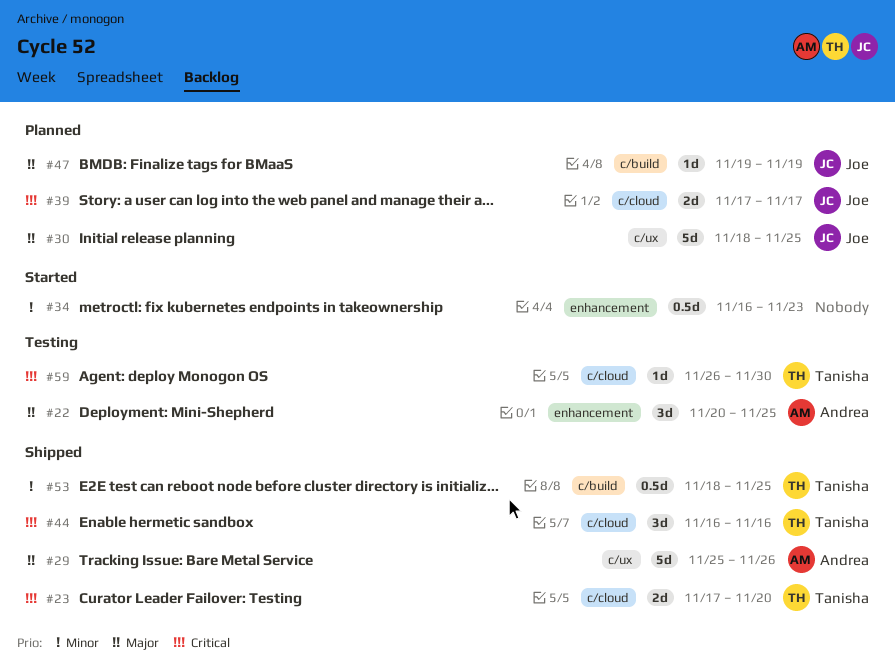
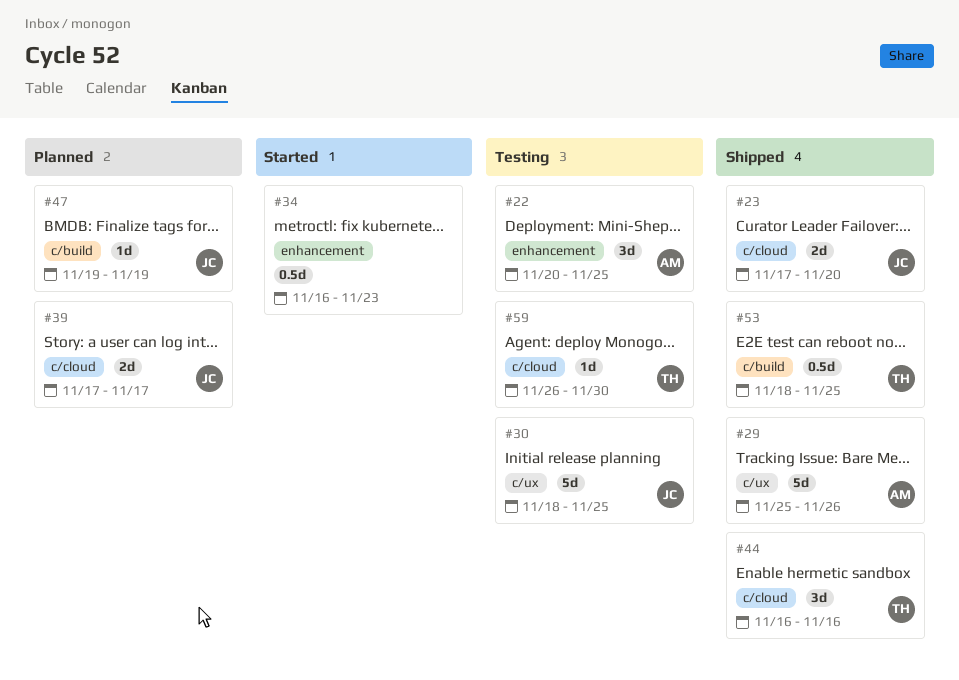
#23, owner: Tanisha -> Joe
#30, status: Planned -> Testing

